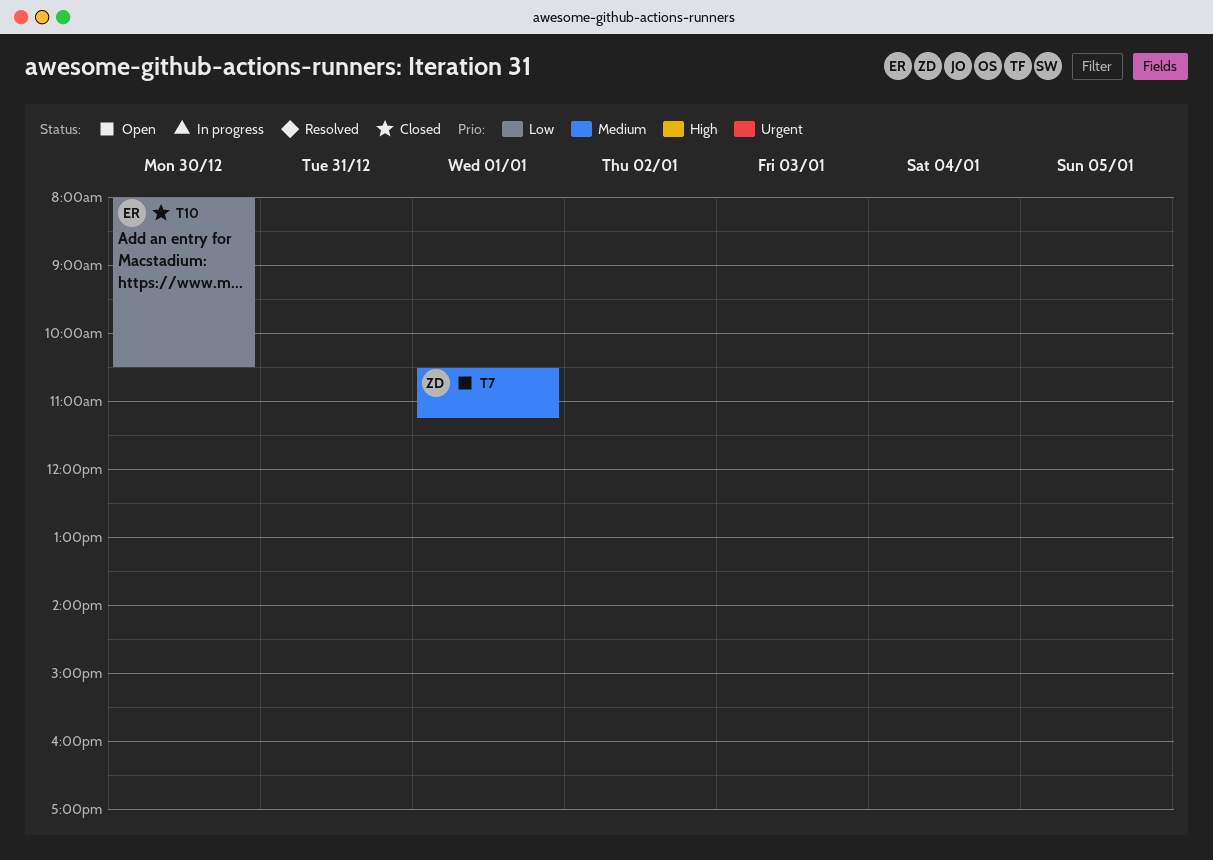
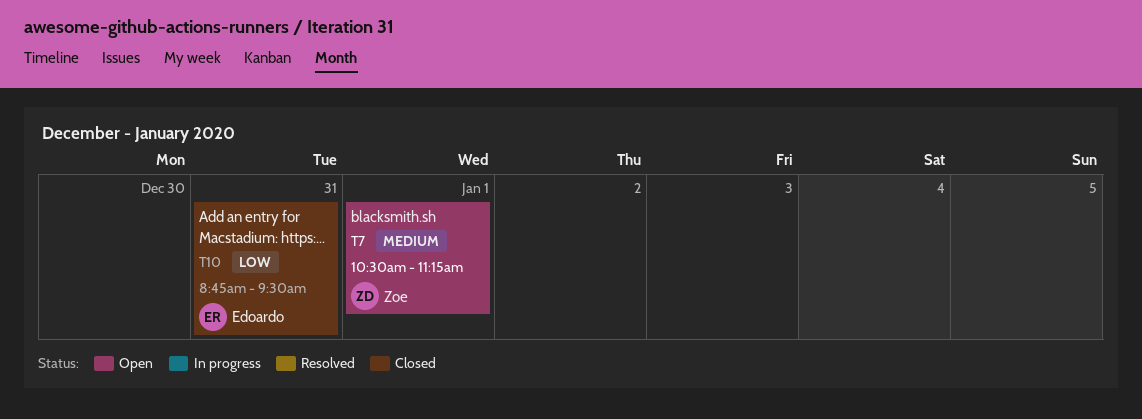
T10, day: Dec 30 -> Dec 31
T10, begins: 08:00 -> 08:45
T10, ends: 10:30 -> 09:30

